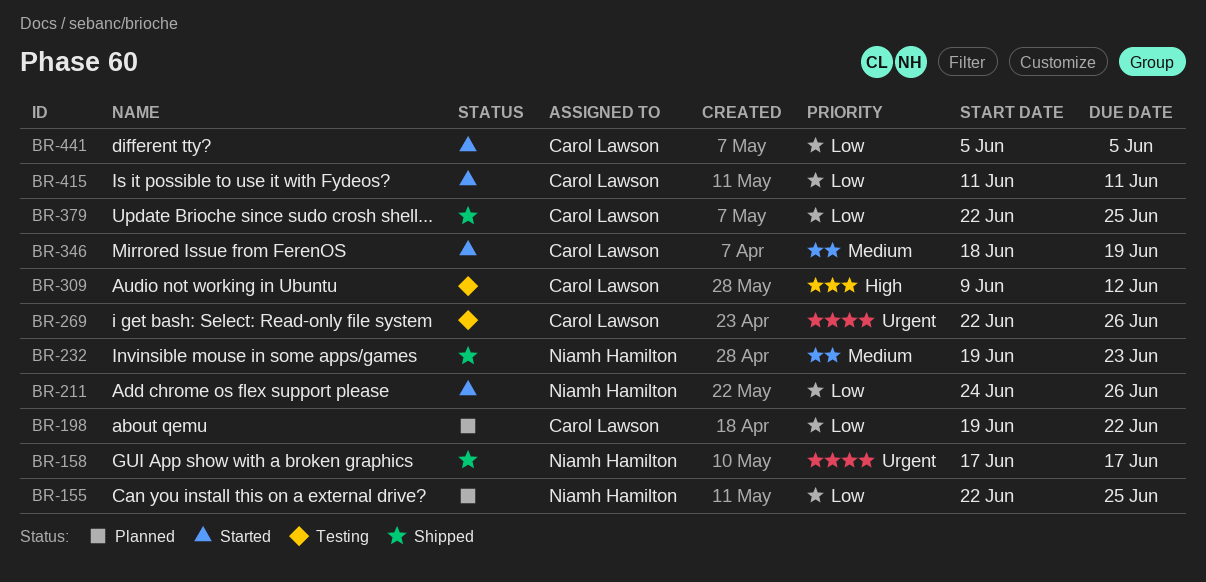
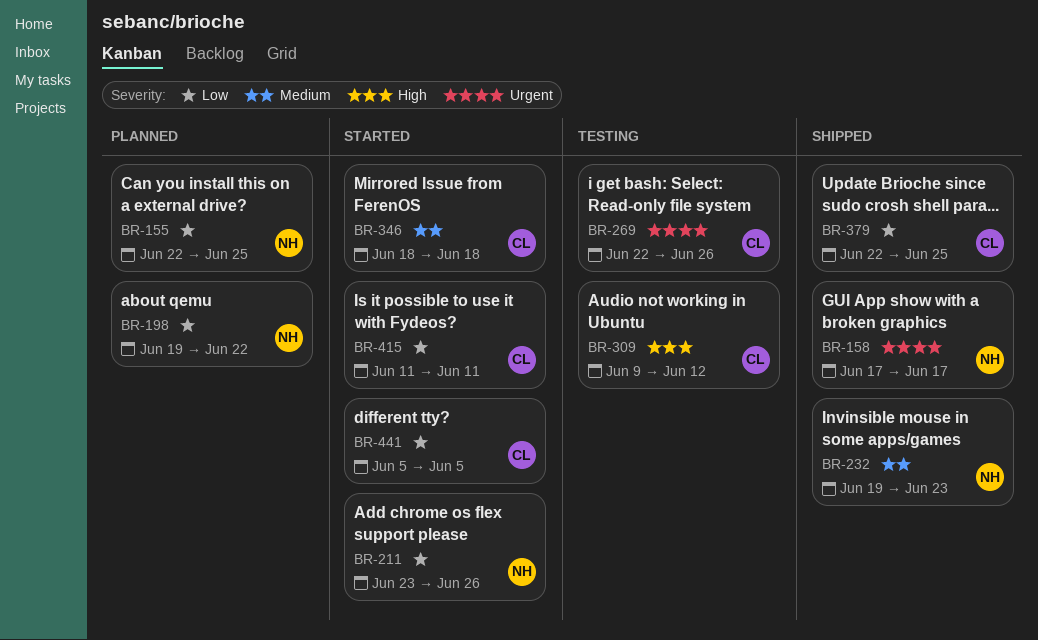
BR-198, owner: Carol Lawson -> Niamh Hamilton
BR-211, start: Jun 24 -> Jun 23
BR-346, due: Jun 19 -> Jun 18

